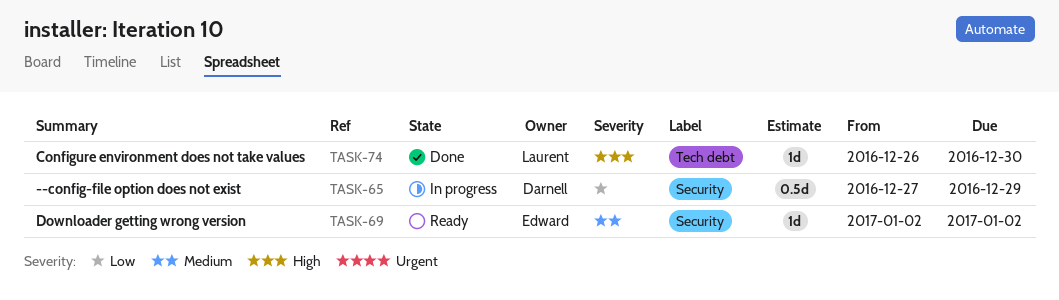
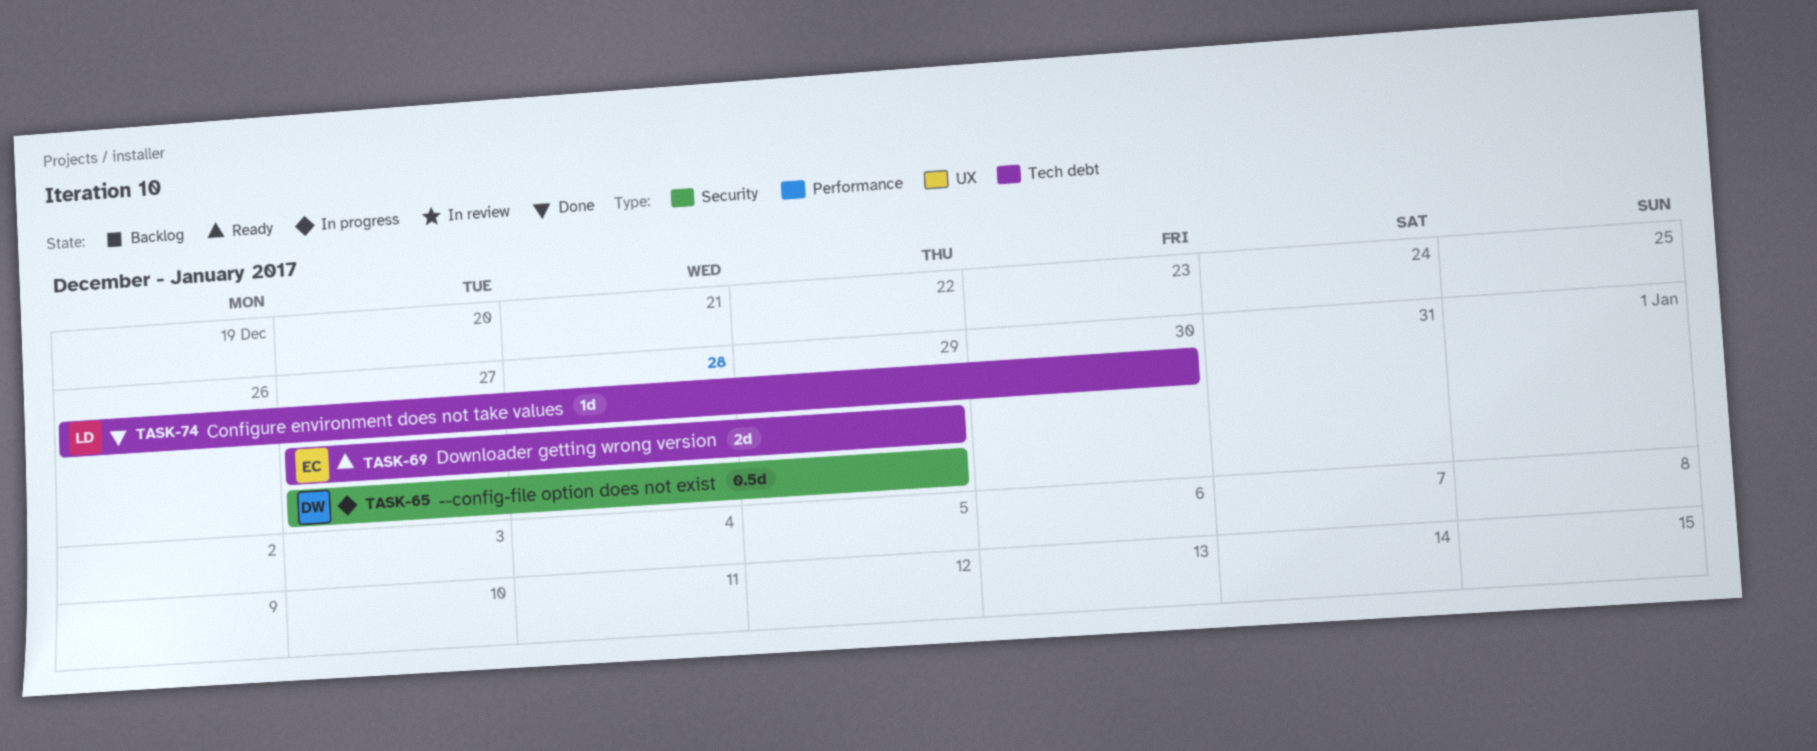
TASK-69, label: Security -> Tech debt
TASK-69, estimate: 1d -> 2d
TASK-69, start: Jan 2 -> Dec 27
TASK-69, due: Jan 2 -> Dec 29

